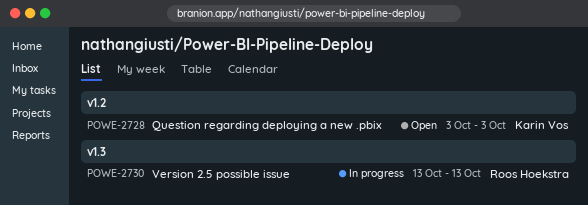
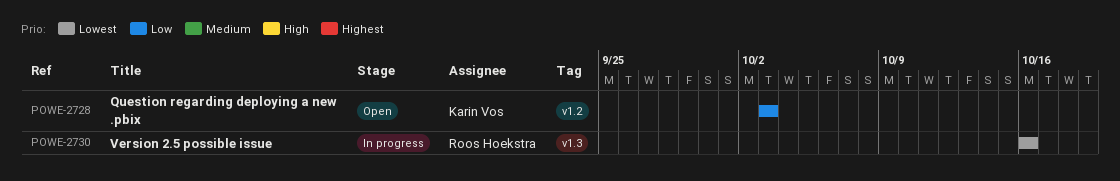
POWE-2730, start: Oct 13 -> Oct 16
POWE-2730, due: Oct 13 -> Oct 16

